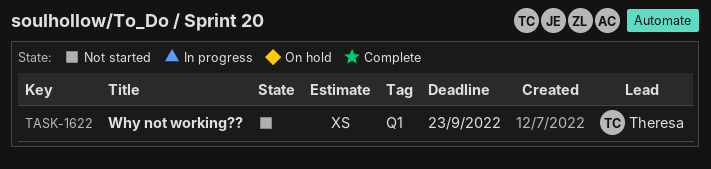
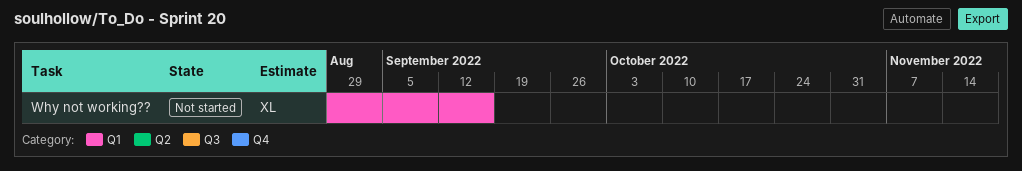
Why not working??, estimate: XS -> XL
Why not working??, due: Sep 23 -> Sep 16

